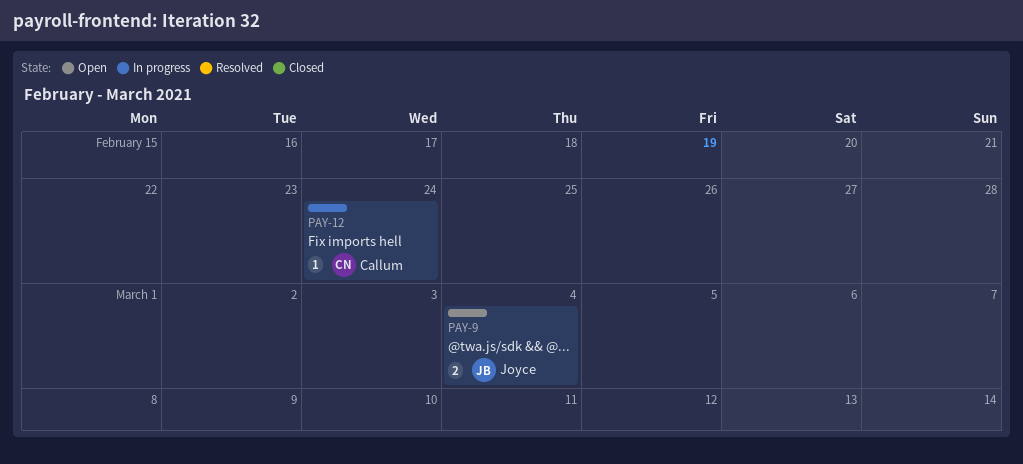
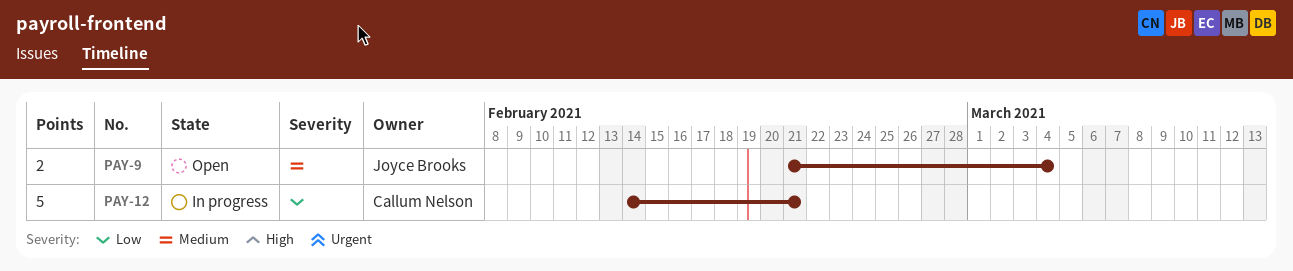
PAY-12, estimate: 1 -> 5
PAY-12, due: Feb 24 -> Feb 21

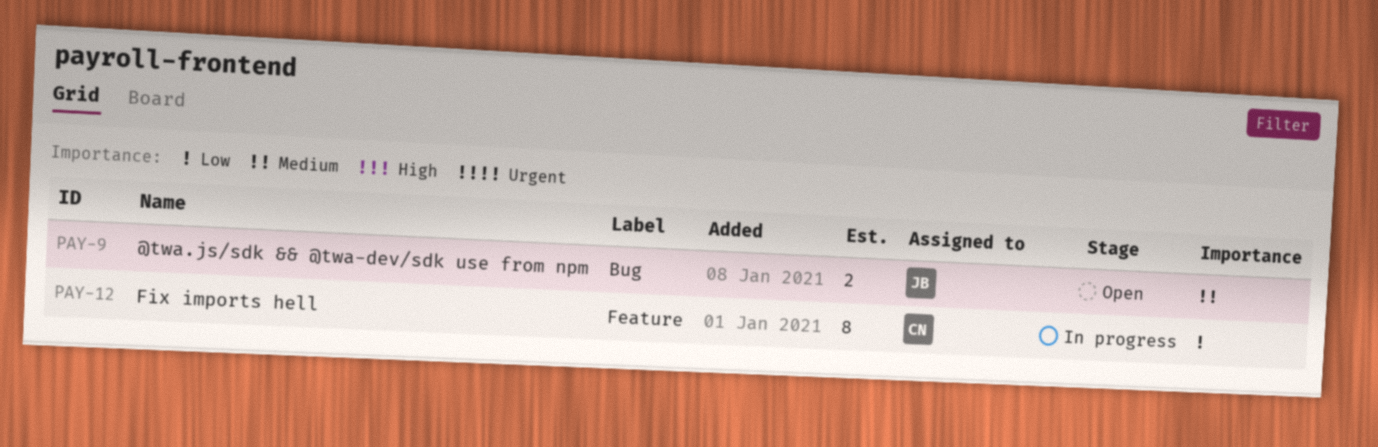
PAY-12, estimate: 5 -> 8

